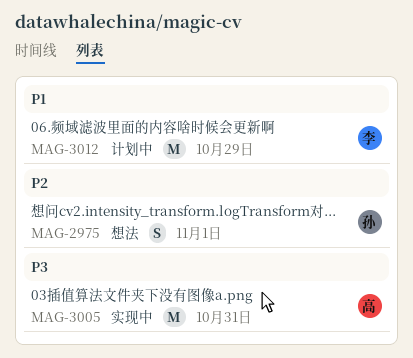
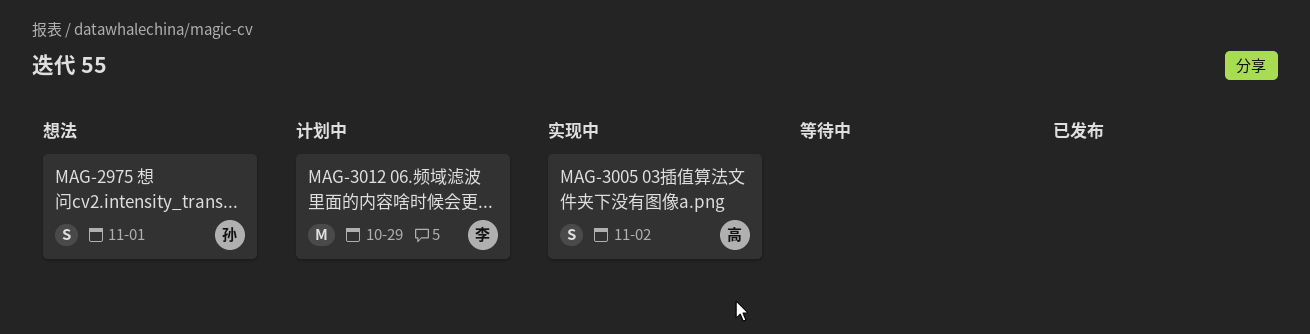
MAG-3005, estimate: M -> S
MAG-3005, due: Oct 31 -> Nov 2

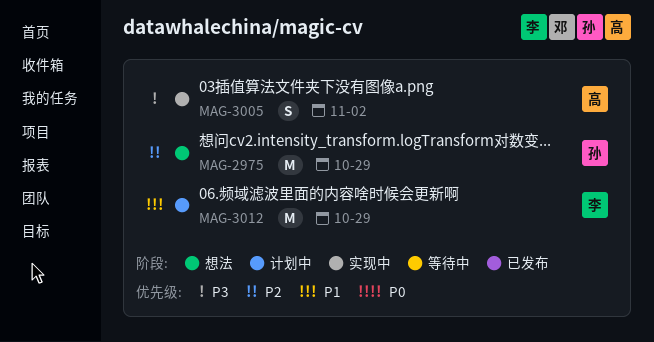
MAG-2975, estimate: S -> M
MAG-2975, due: Nov 1 -> Oct 29

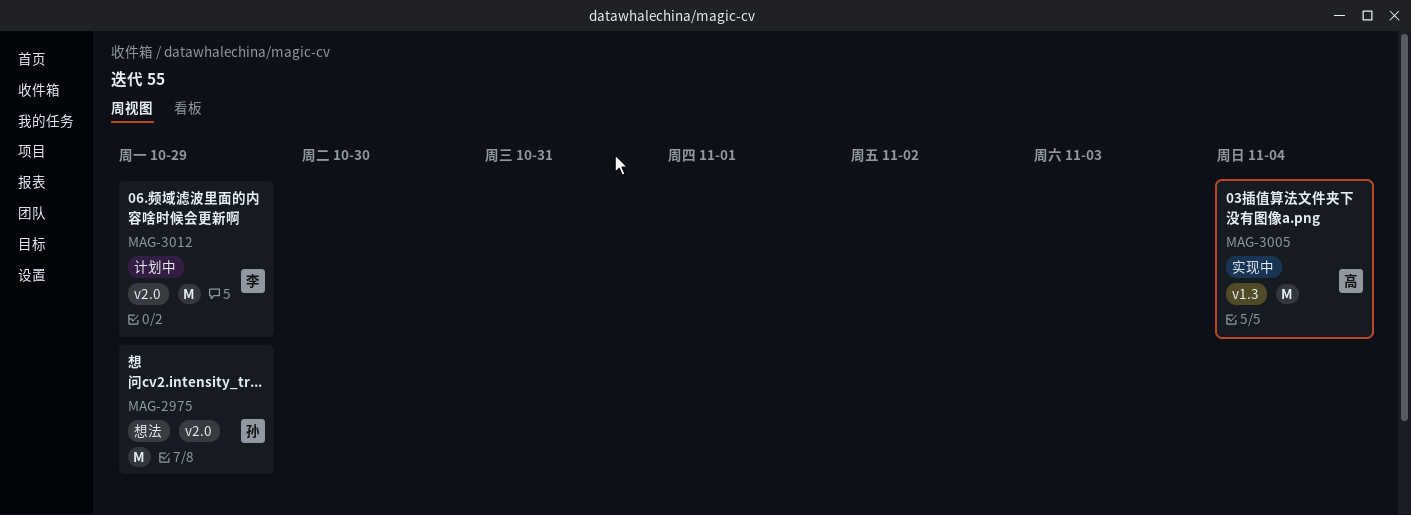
MAG-3005, estimate: S -> M
MAG-3005, due: Nov 2 -> Nov 4

